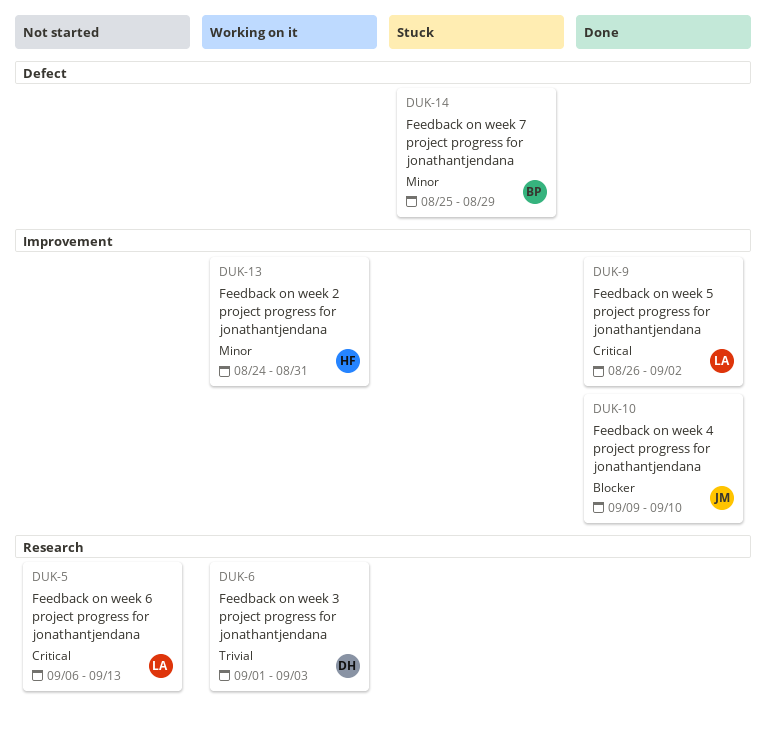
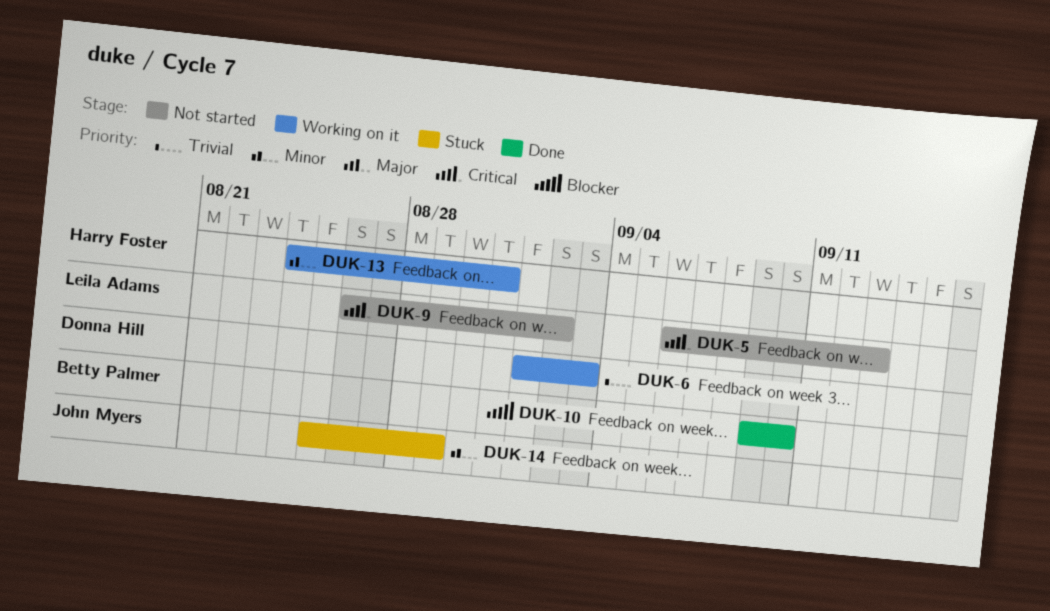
DUK-9, status: Done -> Not started
DUK-10, owner: John Myers -> Betty Palmer
DUK-14, owner: Betty Palmer -> John Myers

